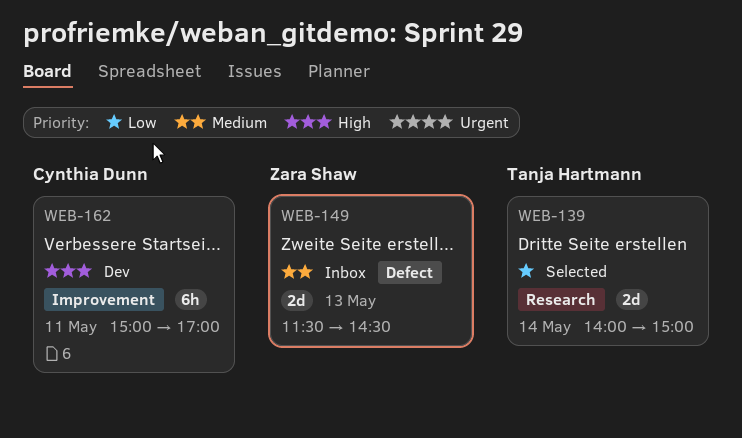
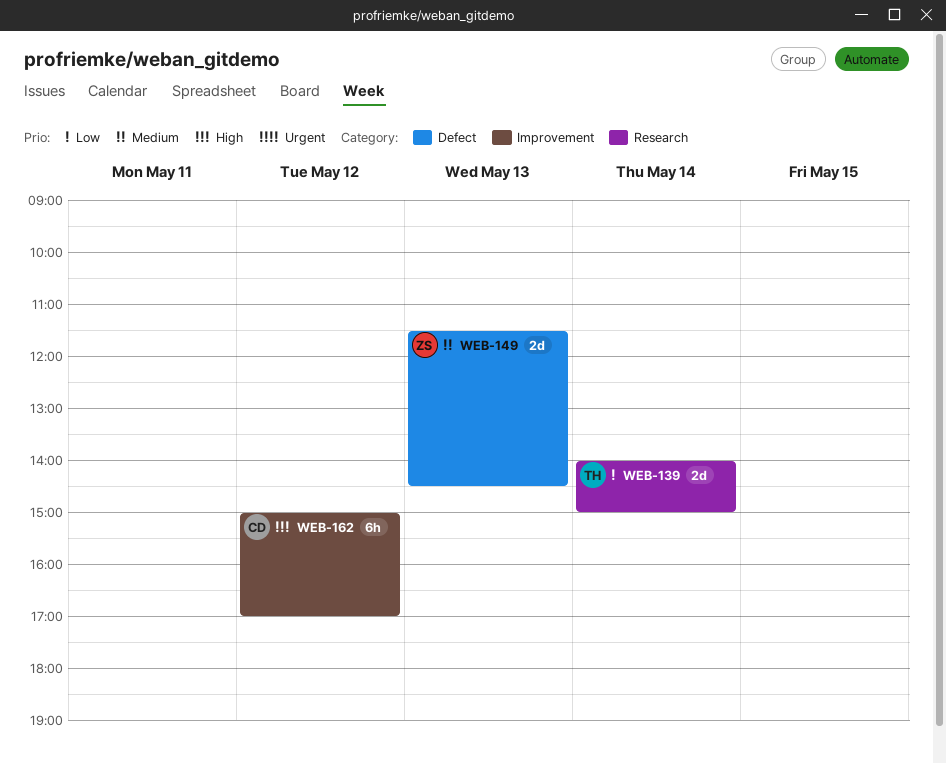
WEB-162, day: May 11 -> May 12

